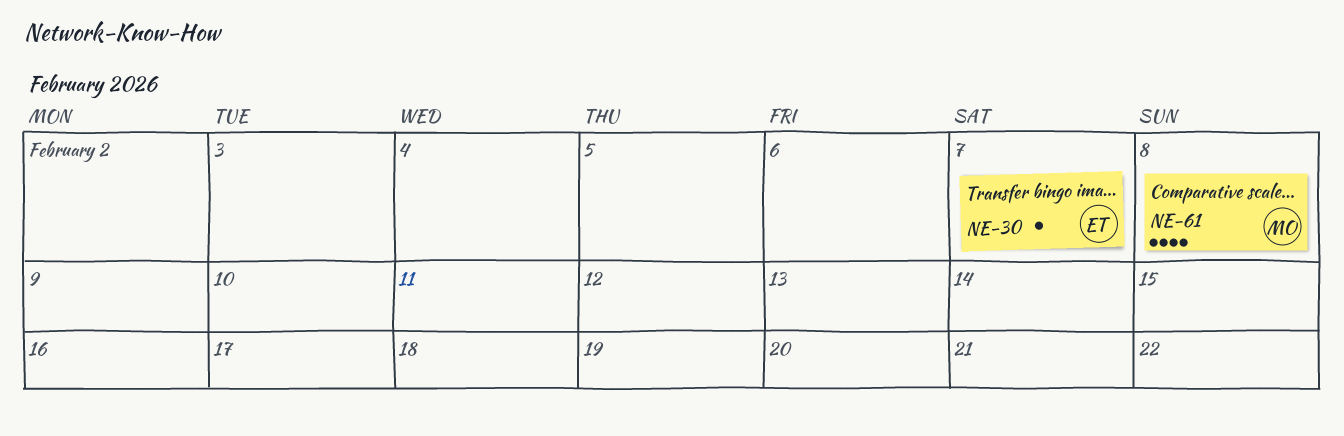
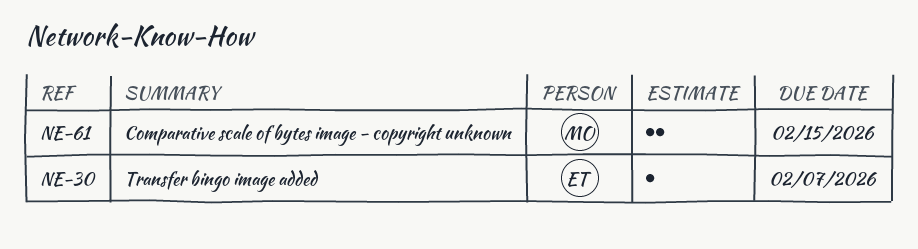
NE-61, estimate: 4 -> 2
NE-61, due: Feb 8 -> Feb 15

